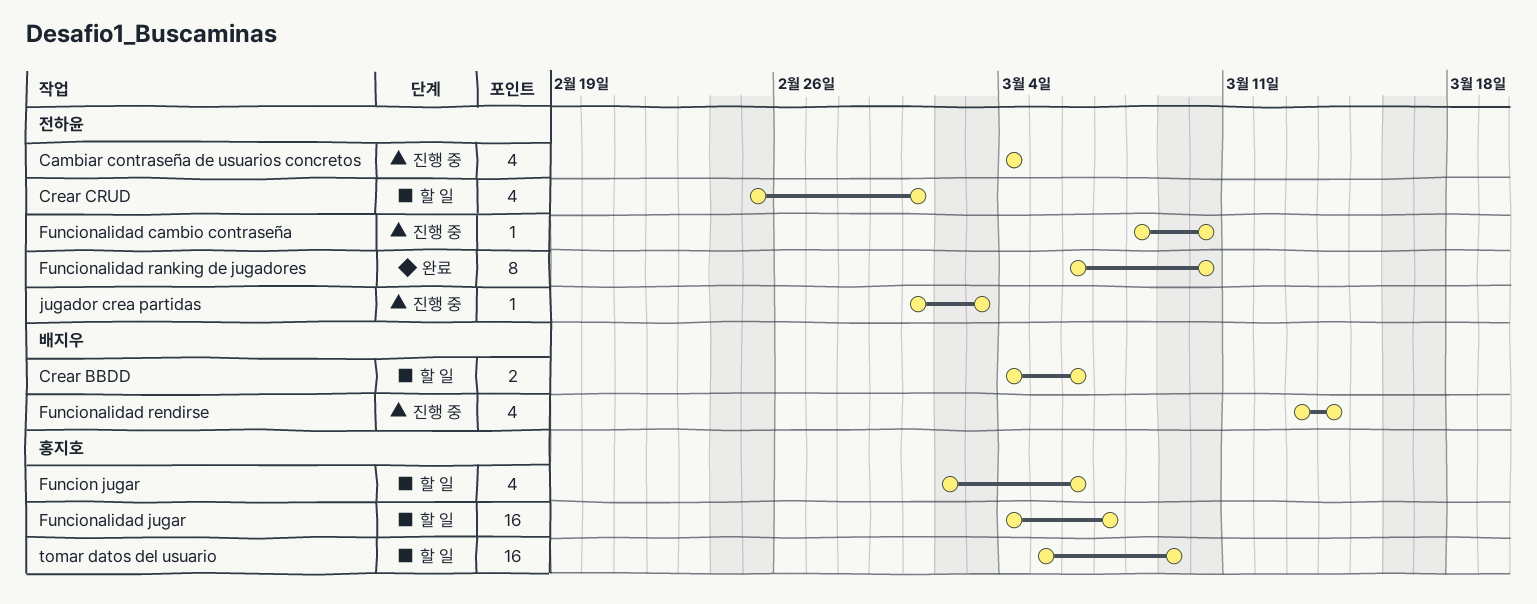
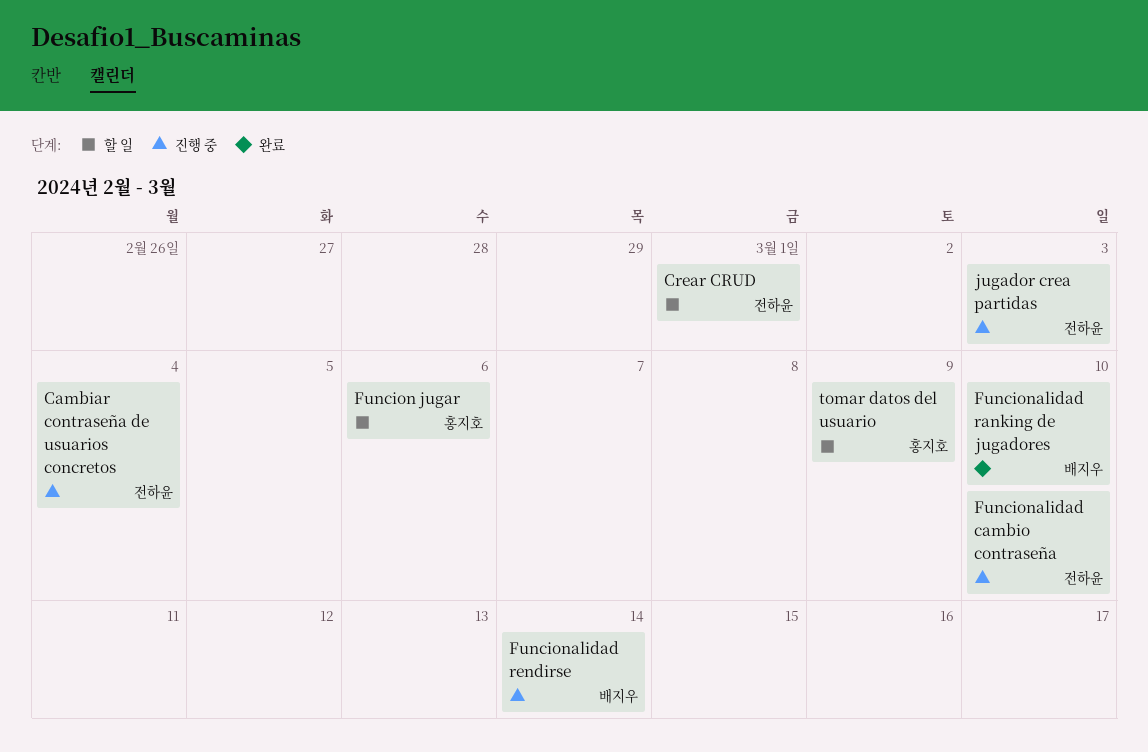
Crear BBDD: present -> none
Funcionalidad jugar: present -> none
Funcionalidad ranking de jugadores, owner: 전하윤 -> 배지우

